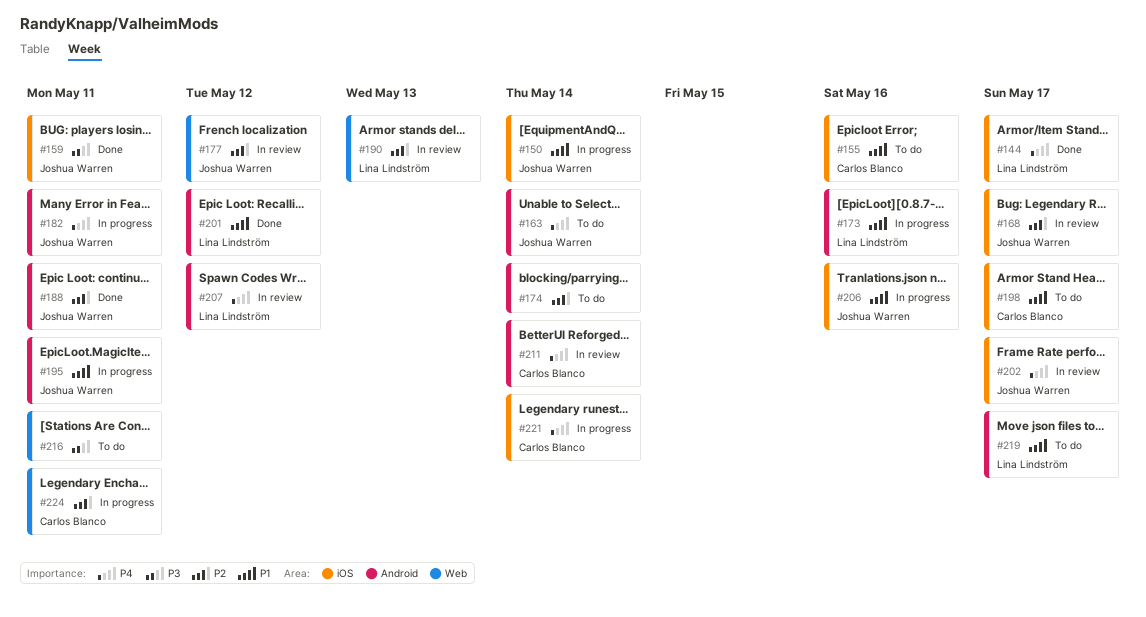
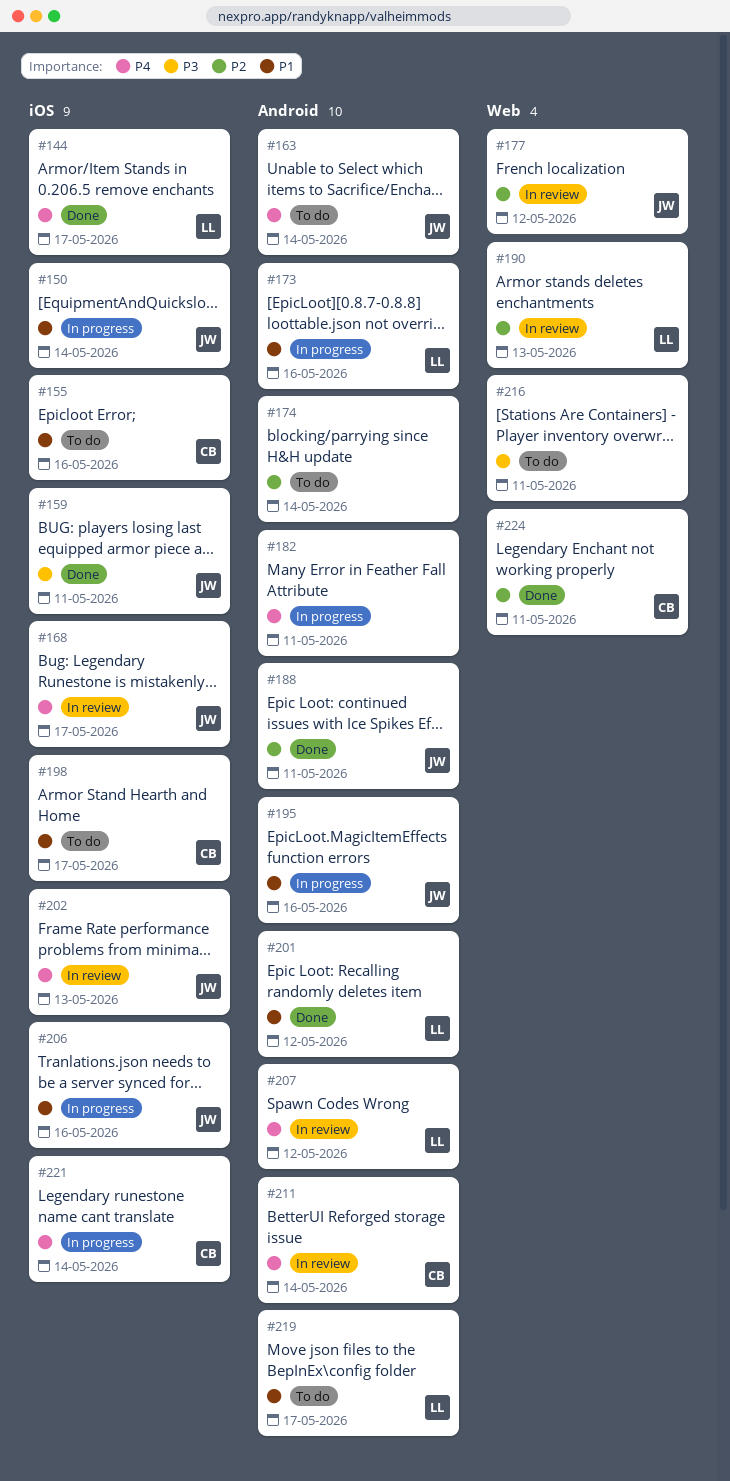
#168, priority: P2 -> P4
#182, owner: Joshua Warren -> none
#195, due: May 11 -> May 16
#202, due: May 17 -> May 13
#224, status: In progress -> Done

